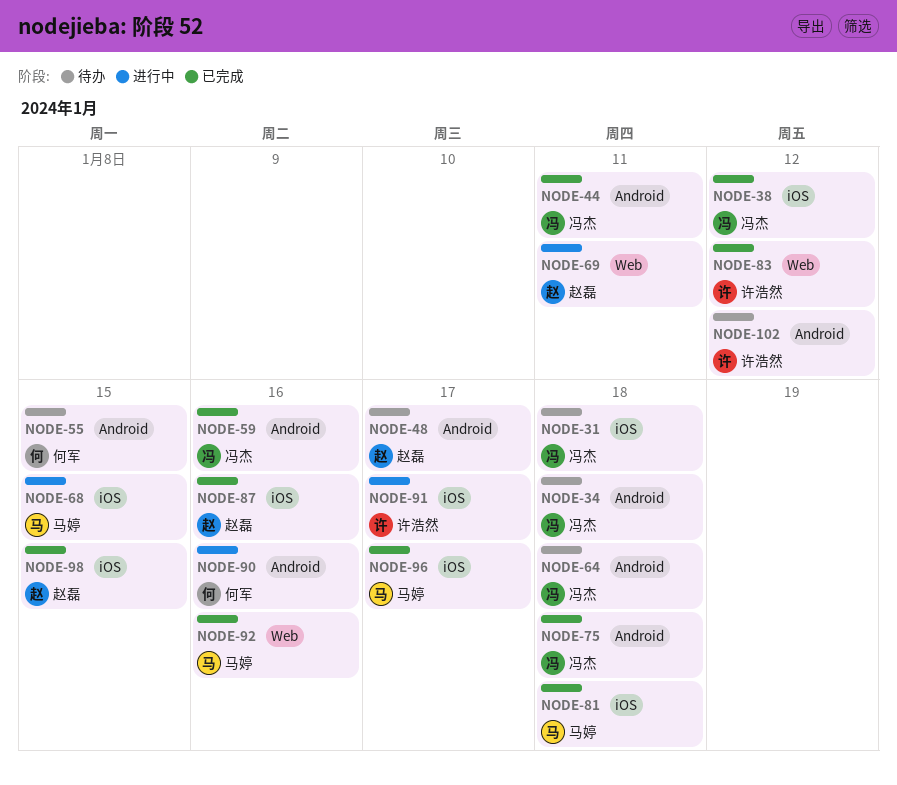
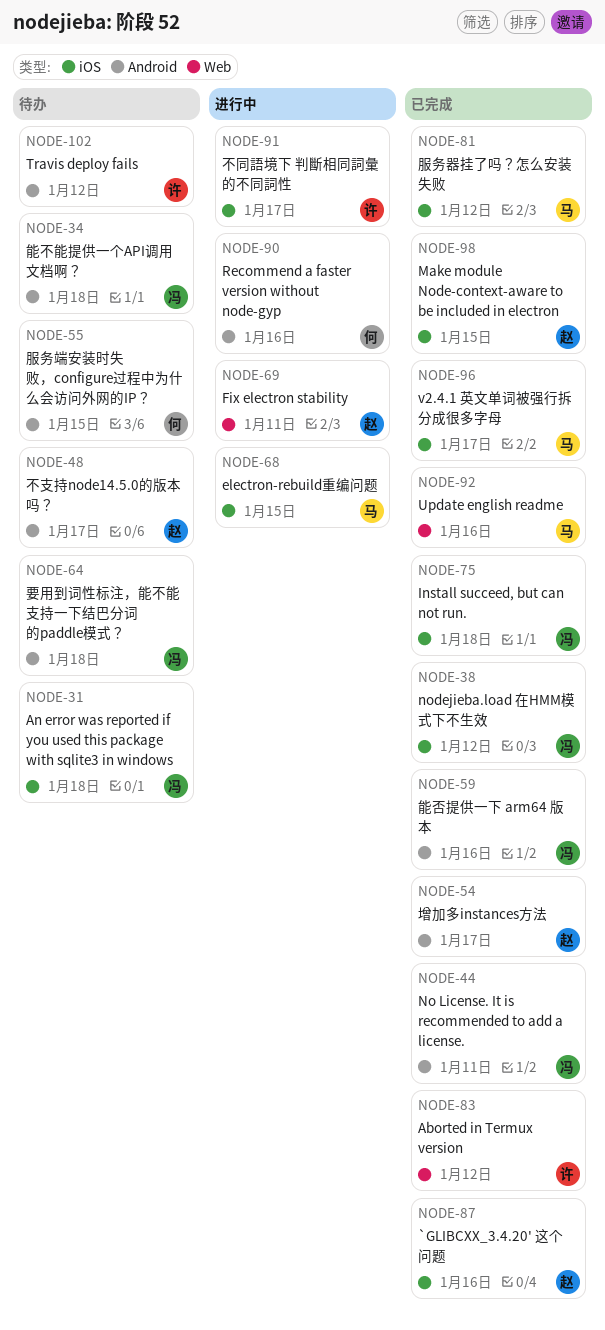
NODE-54: none -> present
NODE-75, label: Android -> iOS
NODE-81, due: Jan 18 -> Jan 12

